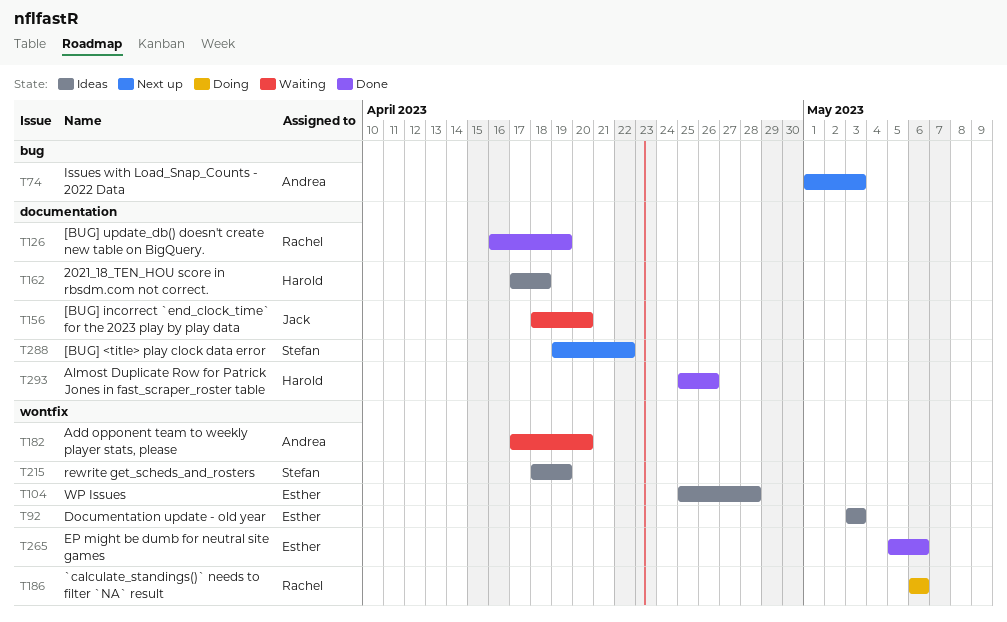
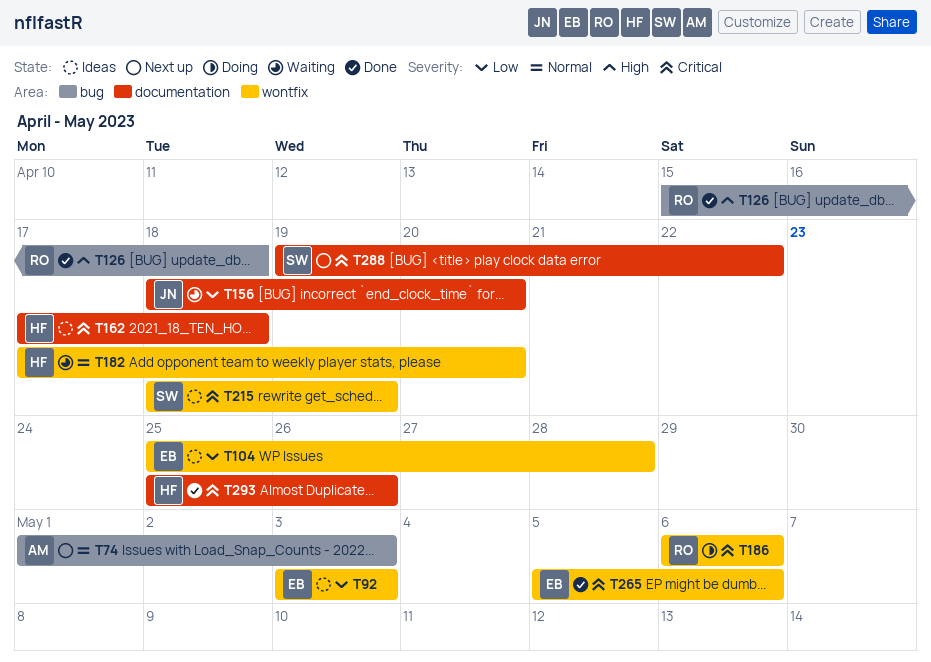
T126, label: documentation -> bug
T126, start: Apr 16 -> Apr 15
T126, due: Apr 19 -> Apr 18
T182, owner: Andrea -> Harold

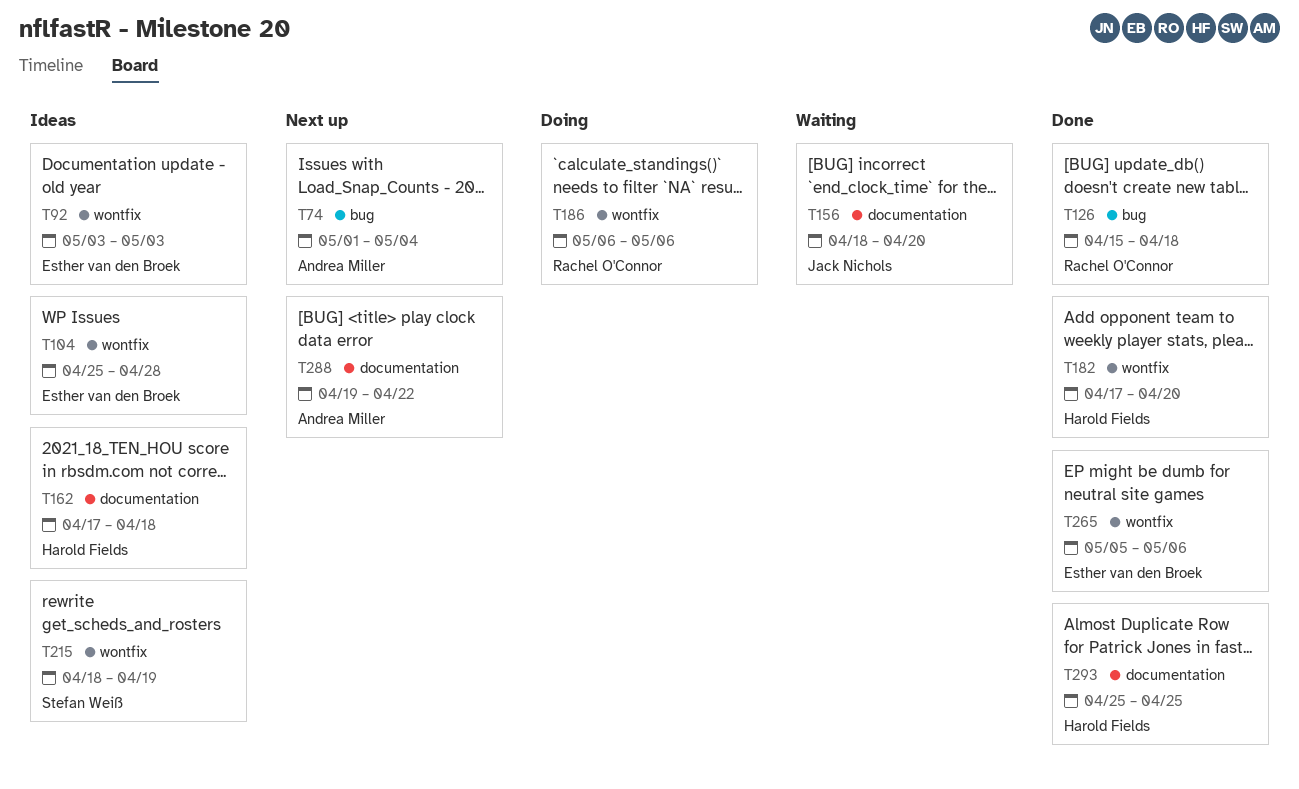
T74, due: May 3 -> May 4
T182, status: Waiting -> Done
T288, owner: Stefan Weiß -> Andrea Miller
T293, due: Apr 26 -> Apr 25

